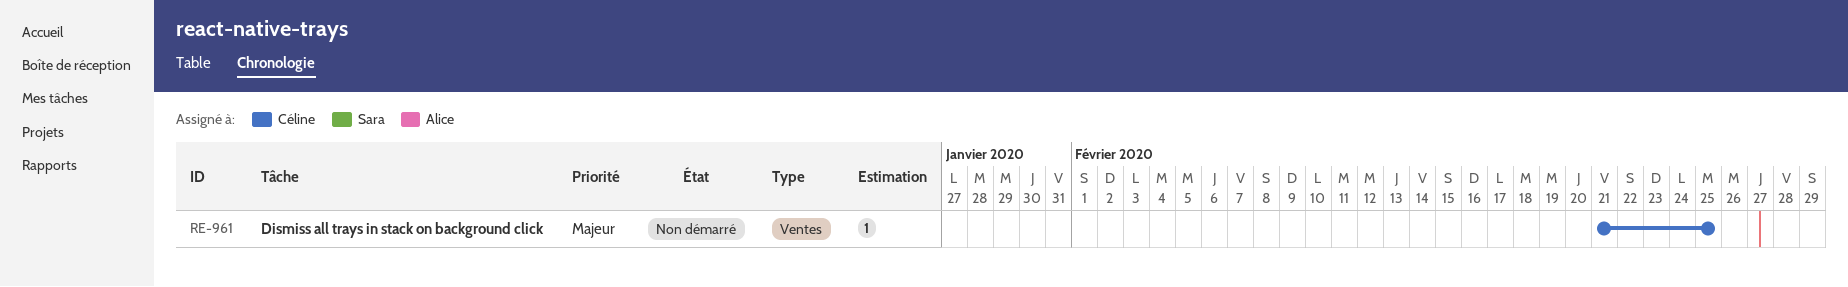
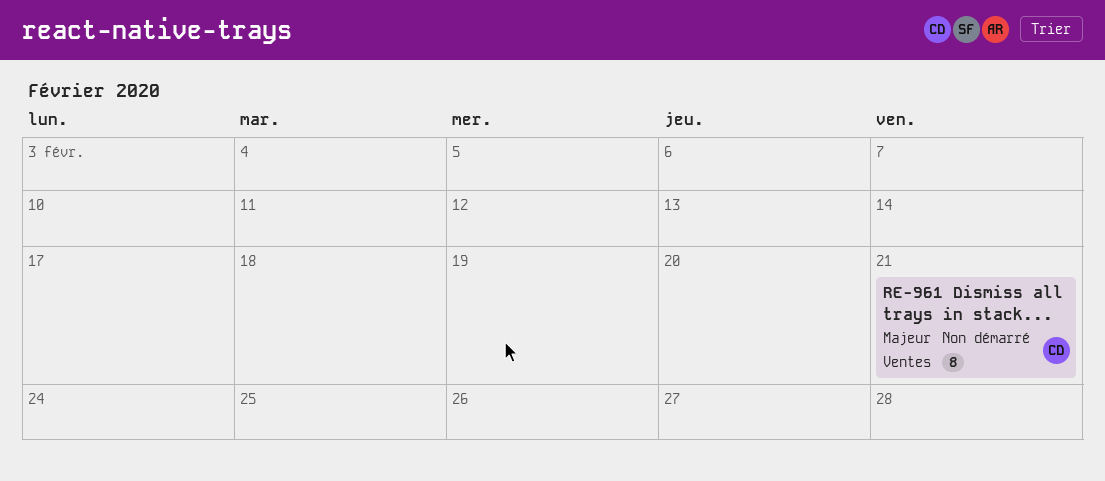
RE-961, estimate: 1 -> 8
RE-961, due: Feb 25 -> Feb 21

